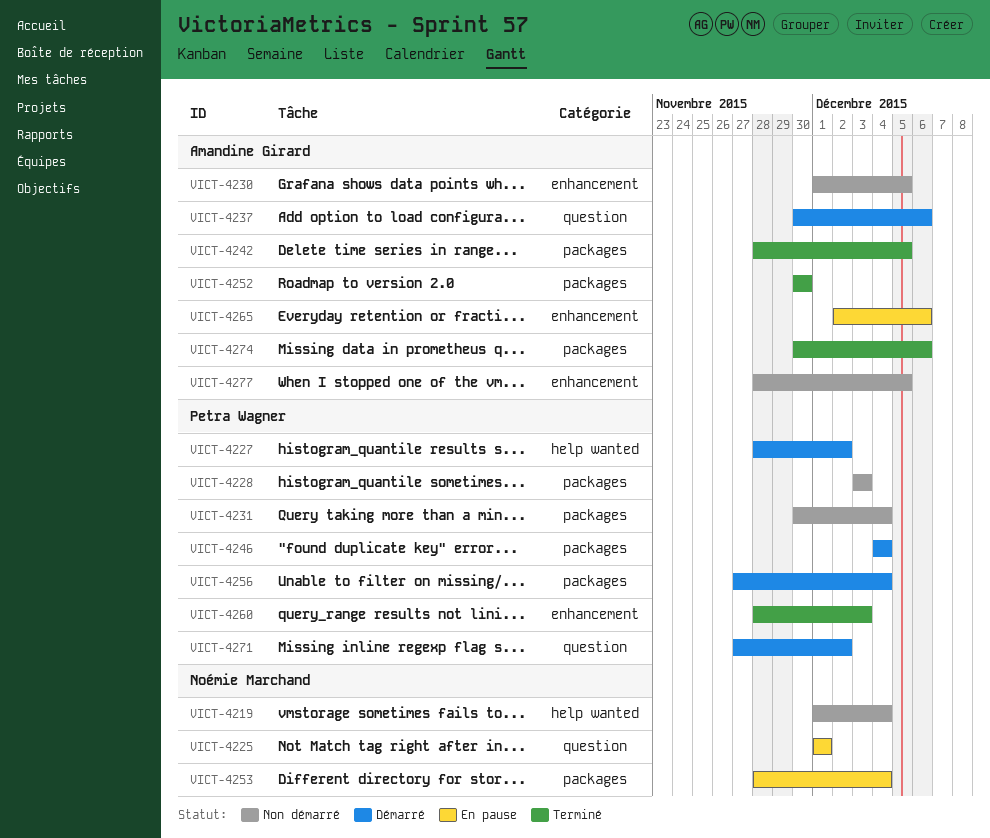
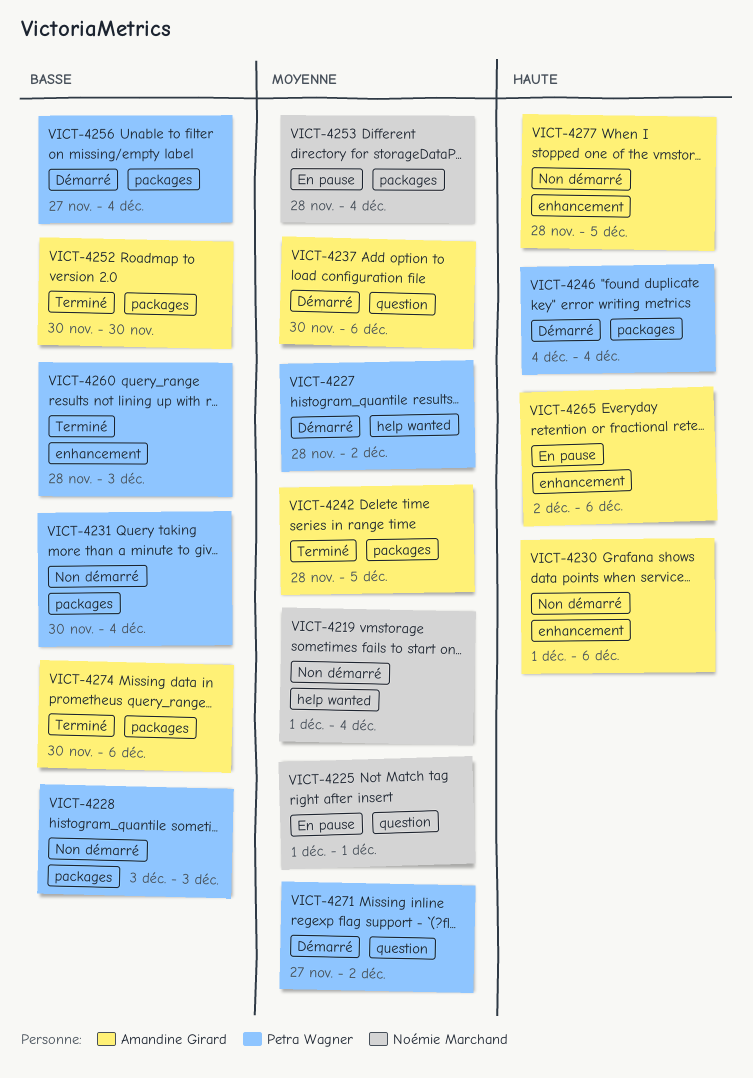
VICT-4230, due: Dec 5 -> Dec 6

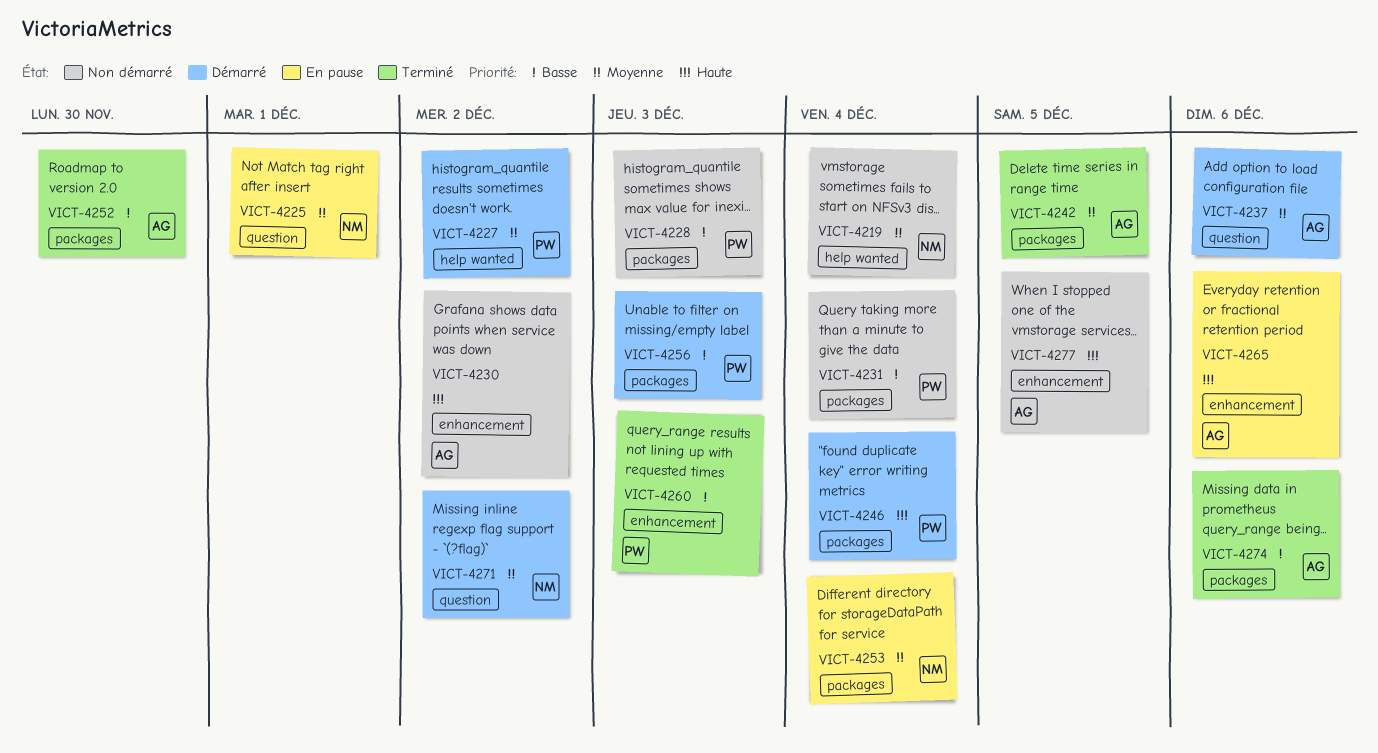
VICT-4230, due: Dec 6 -> Dec 2
VICT-4256, due: Dec 4 -> Dec 3
VICT-4271, owner: Petra Wagner -> Noémie Marchand

